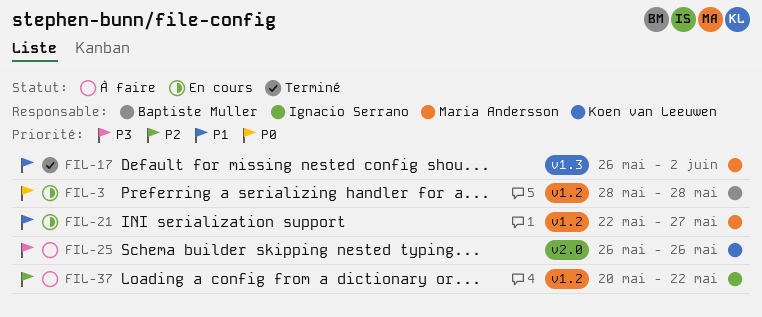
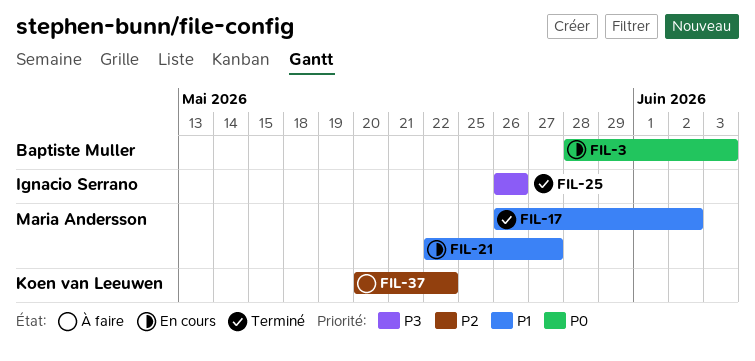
FIL-3, due: May 28 -> Jun 3
FIL-25, status: À faire -> Terminé
FIL-25, owner: Koen van Leeuwen -> Ignacio Serrano
FIL-37, owner: Ignacio Serrano -> Koen van Leeuwen

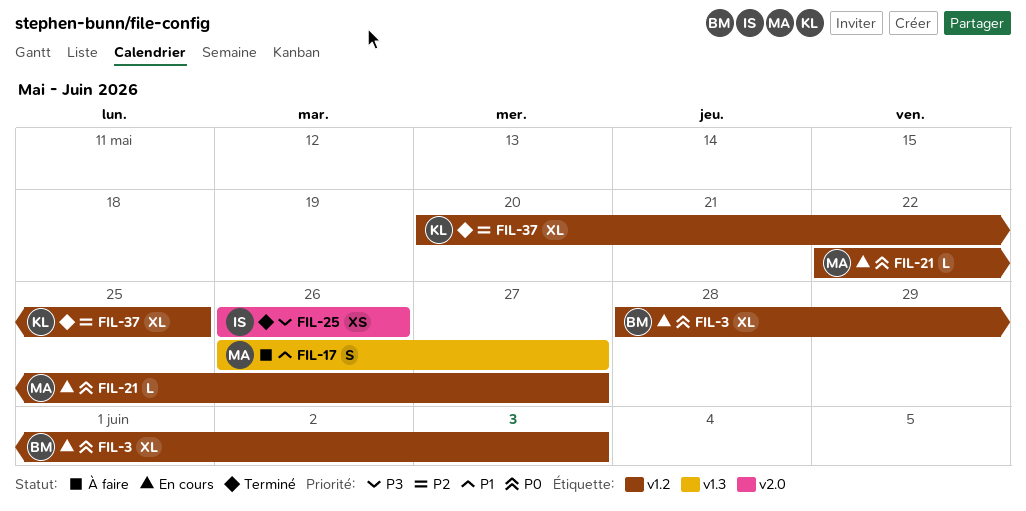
FIL-17, status: Terminé -> À faire
FIL-17, due: Jun 2 -> May 27
FIL-21, priority: P1 -> P0
FIL-37, status: À faire -> Terminé
FIL-37, due: May 22 -> May 25

